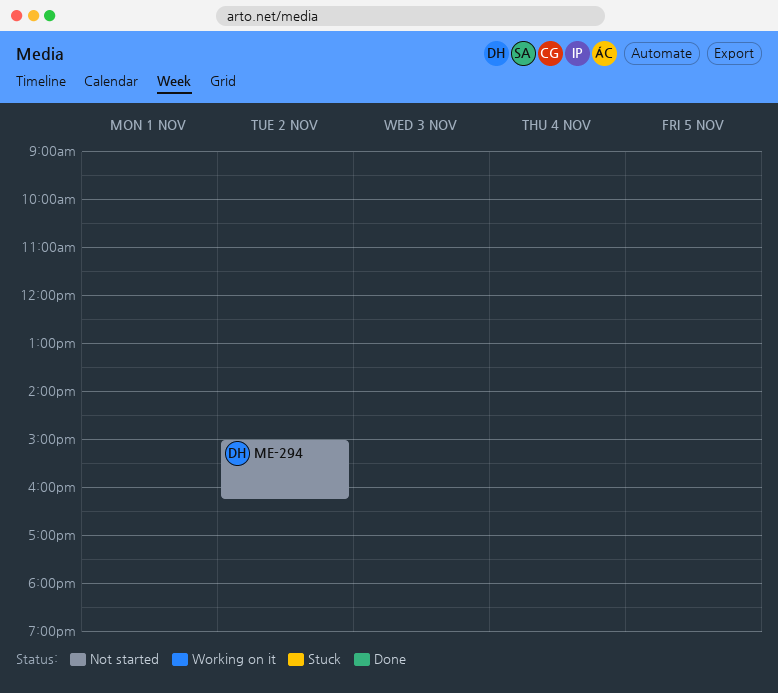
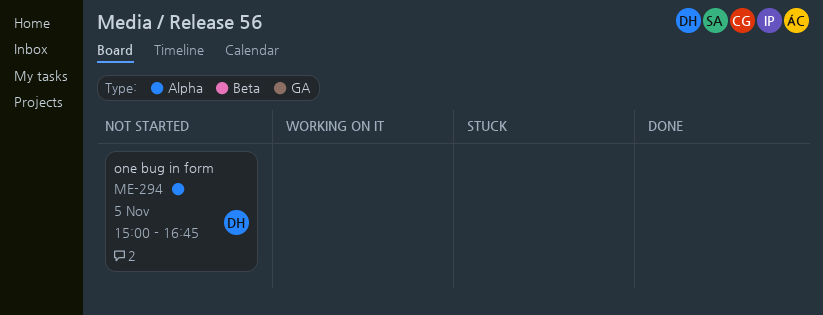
ME-294, day: Nov 2 -> Nov 5
ME-294, ends: 16:15 -> 16:45

